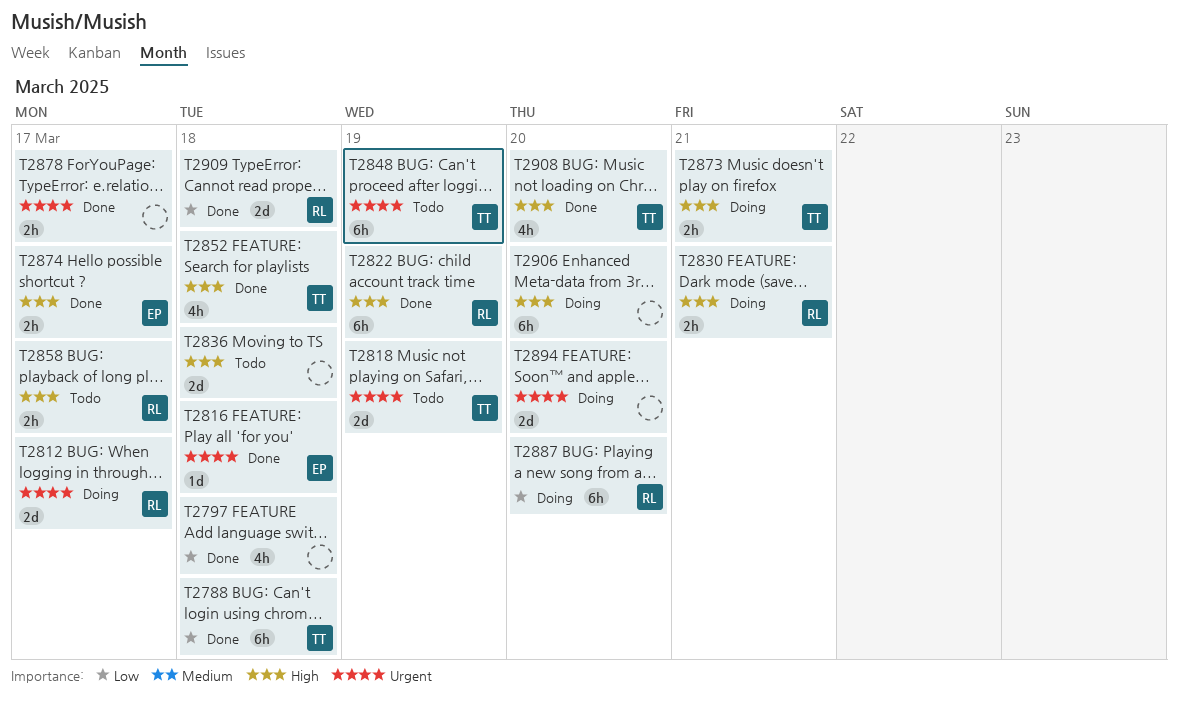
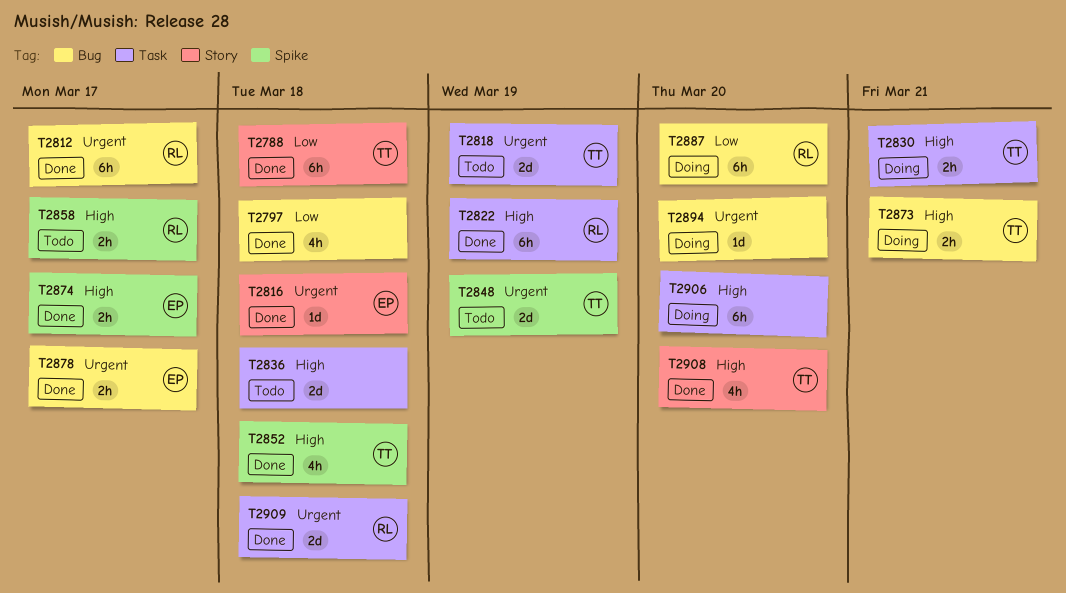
T2812, status: Doing -> Done
T2812, estimate: 2d -> 6h
T2830, owner: RL -> TT
T2848, estimate: 6h -> 2d
T2878, owner: none -> EP
T2894, estimate: 2d -> 1d
T2909, priority: Low -> Urgent

